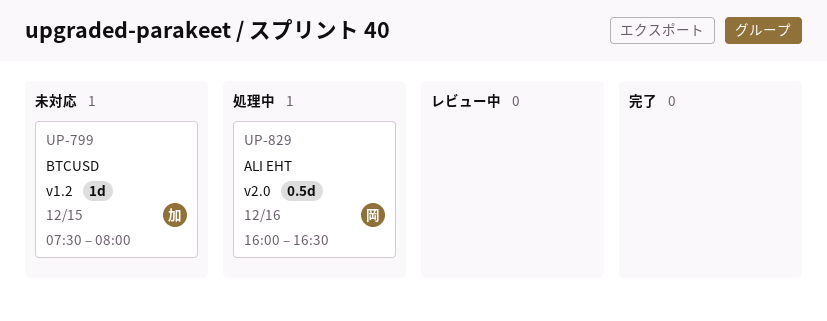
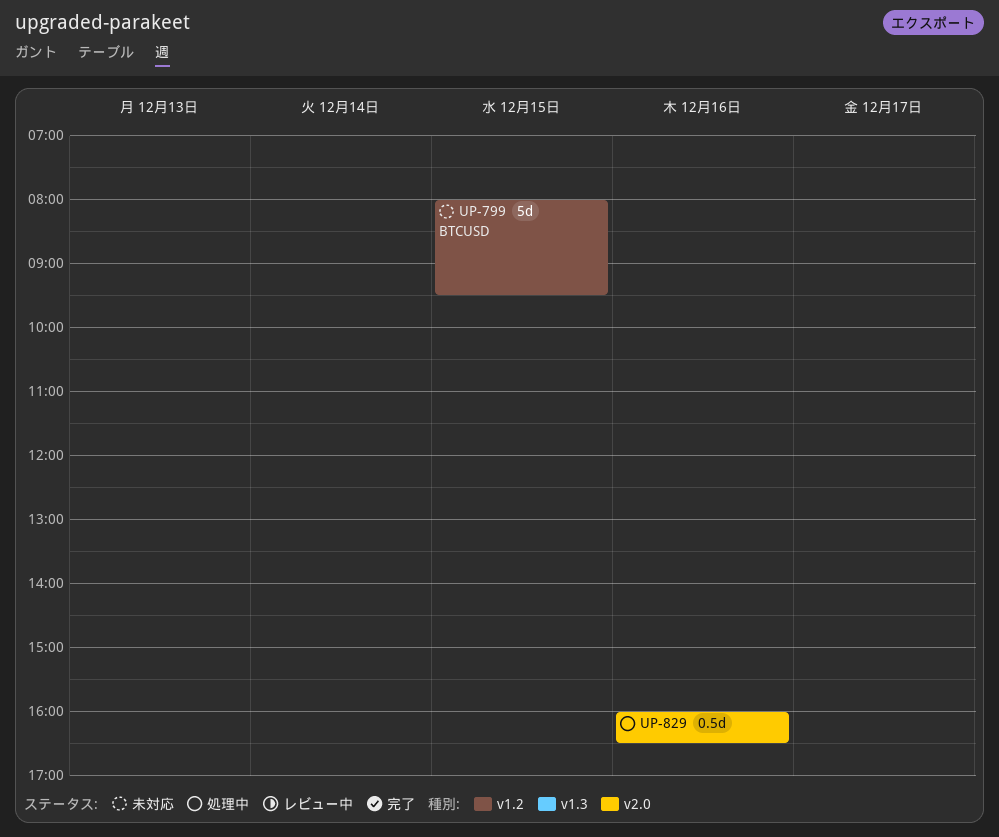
UP-799, estimate: 1d -> 5d
UP-799, begins: 07:30 -> 08:00
UP-799, ends: 08:00 -> 09:30

